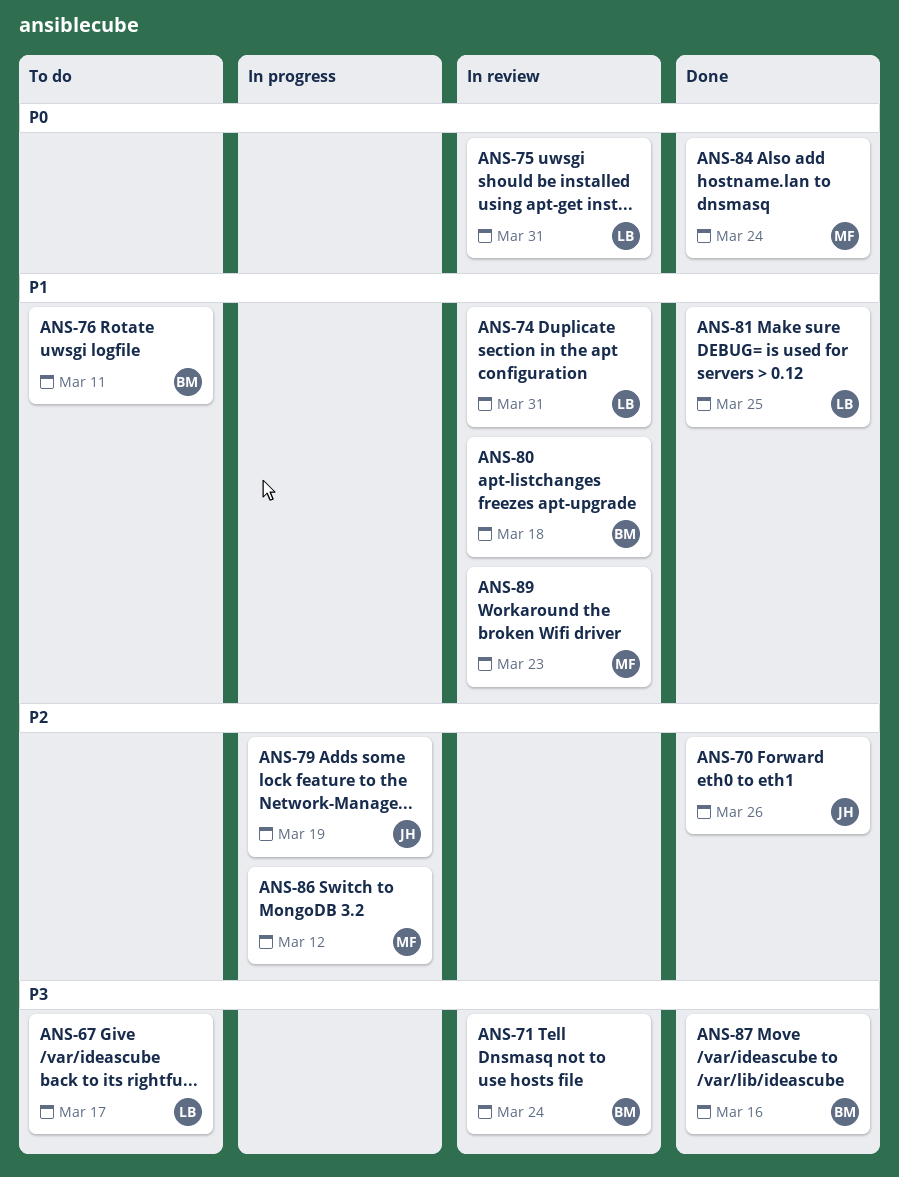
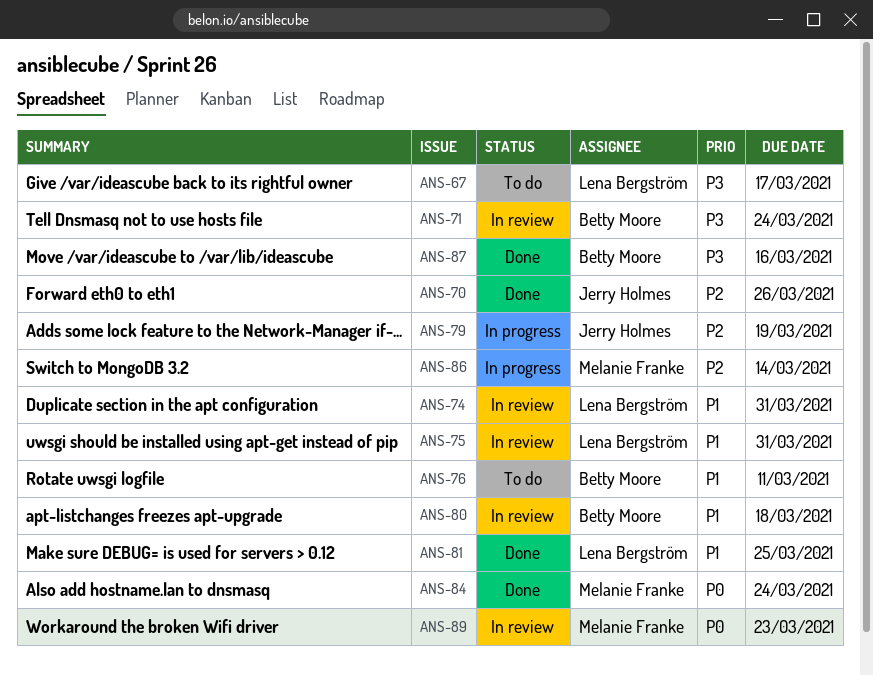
ANS-75, priority: P0 -> P1
ANS-86, due: Mar 12 -> Mar 14
ANS-89, priority: P1 -> P0

